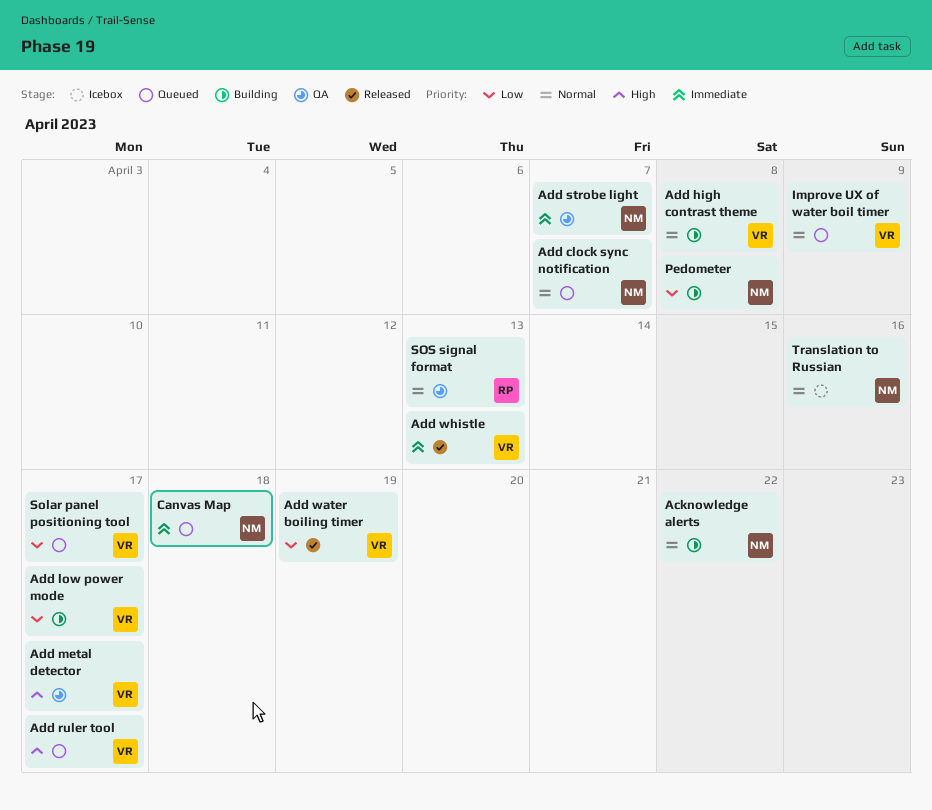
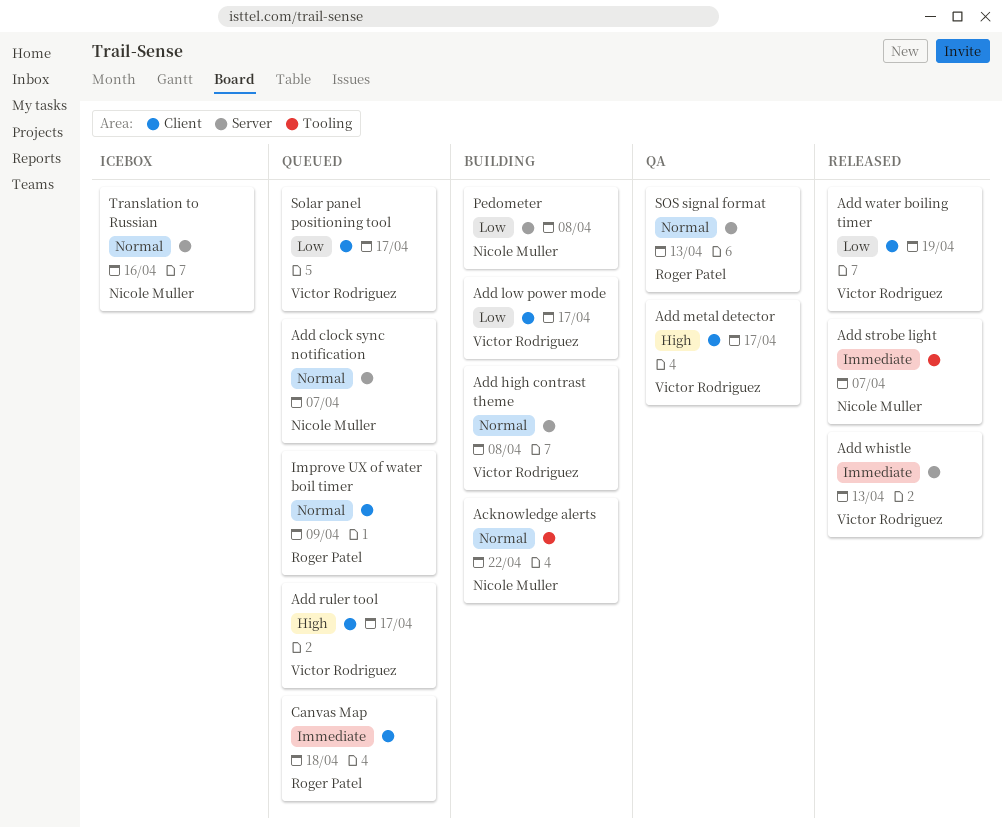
Add strobe light, status: QA -> Released
Canvas Map, owner: Nicole Muller -> Roger Patel
Improve UX of water boil timer, owner: Victor Rodriguez -> Roger Patel

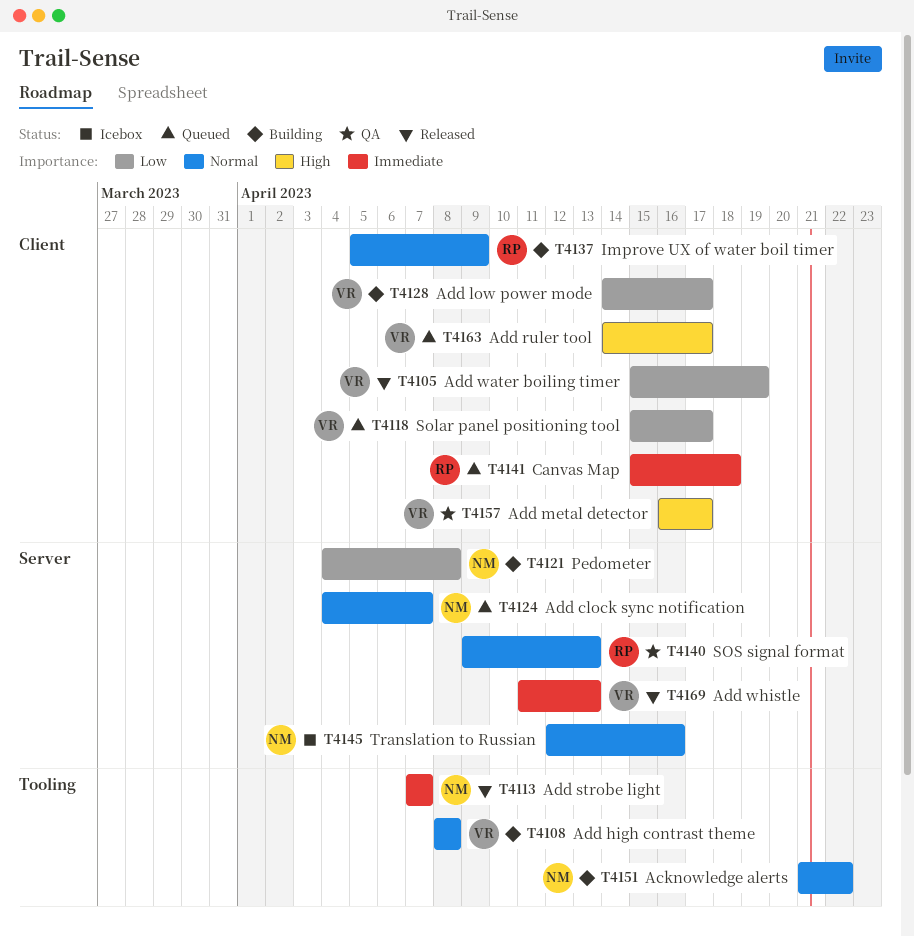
Add high contrast theme, label: Server -> Tooling
Improve UX of water boil timer, status: Queued -> Building

